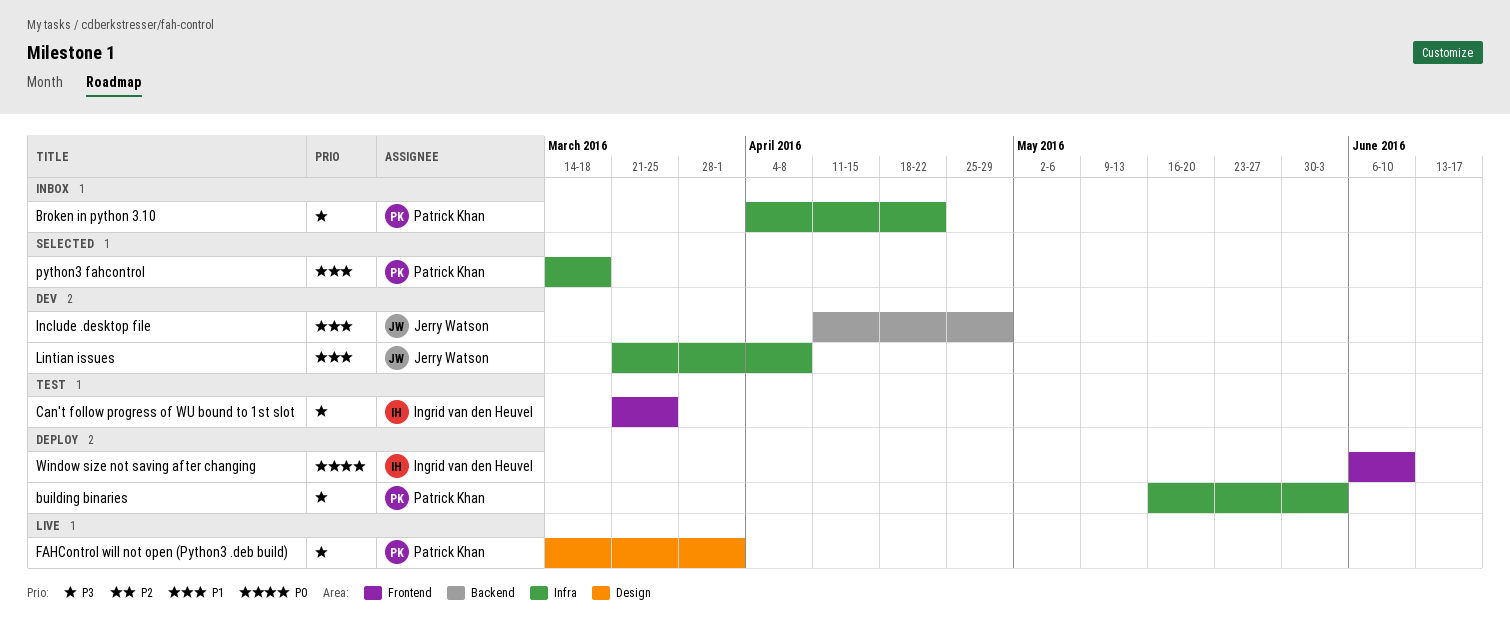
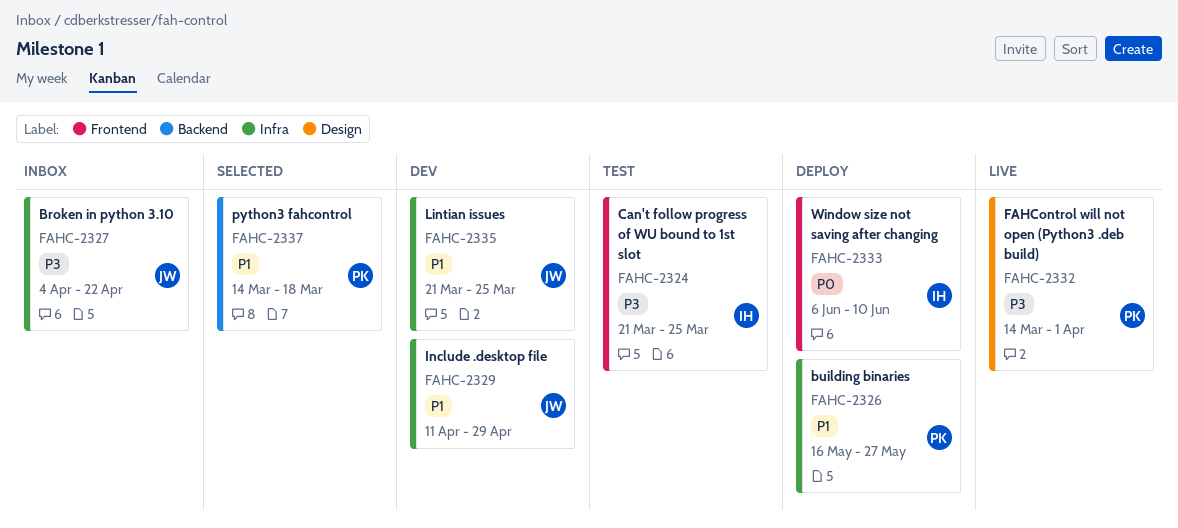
Broken in python 3.10, owner: Patrick Khan -> Jerry Watson
building binaries, priority: P3 -> P1
building binaries, due: Jun 3 -> May 27
Include .desktop file, label: Backend -> Infra
Lintian issues, due: Apr 8 -> Mar 25
python3 fahcontrol, label: Infra -> Backend

